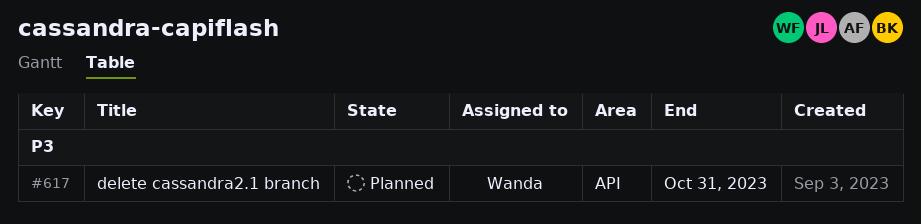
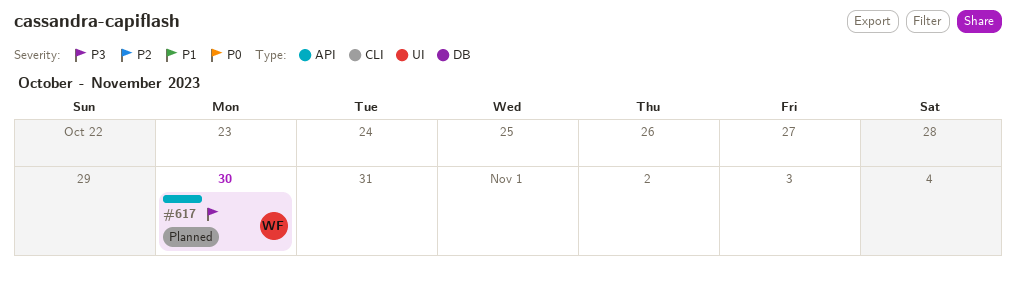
#617, due: Oct 31 -> Oct 30

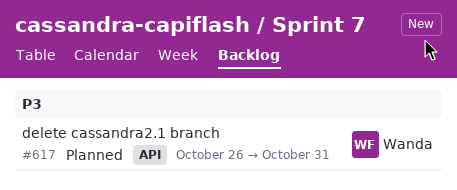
#617, due: Oct 30 -> Oct 31

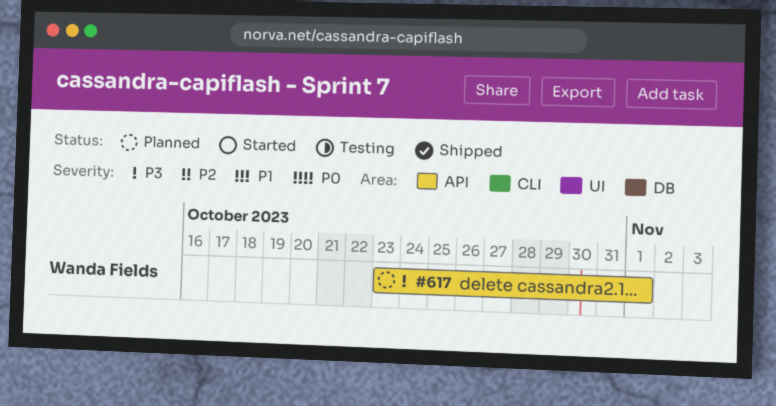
#617, start: Oct 26 -> Oct 23
#617, due: Oct 31 -> Nov 1

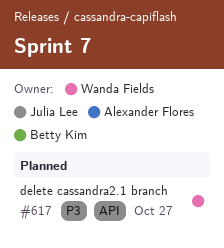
#617, due: Nov 1 -> Oct 27

